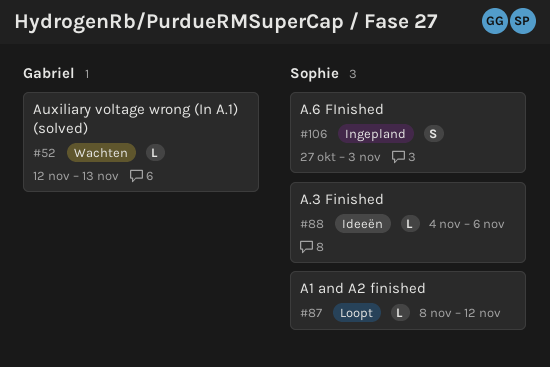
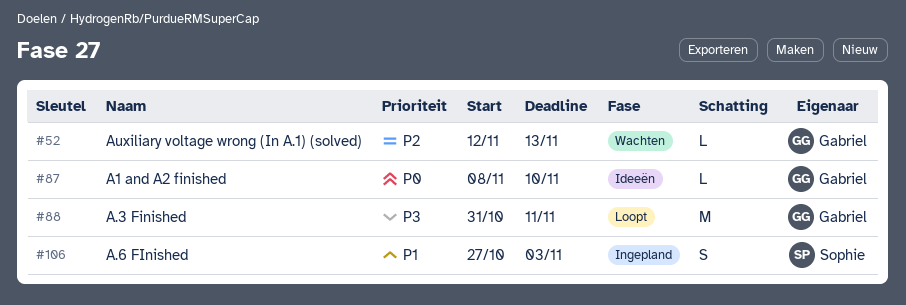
#87, status: Loopt -> Ideeën
#87, owner: Sophie -> Gabriel
#87, due: Nov 12 -> Nov 10
#88, status: Ideeën -> Loopt
#88, owner: Sophie -> Gabriel
#88, estimate: L -> M
#88, start: Nov 4 -> Oct 31
#88, due: Nov 6 -> Nov 11

